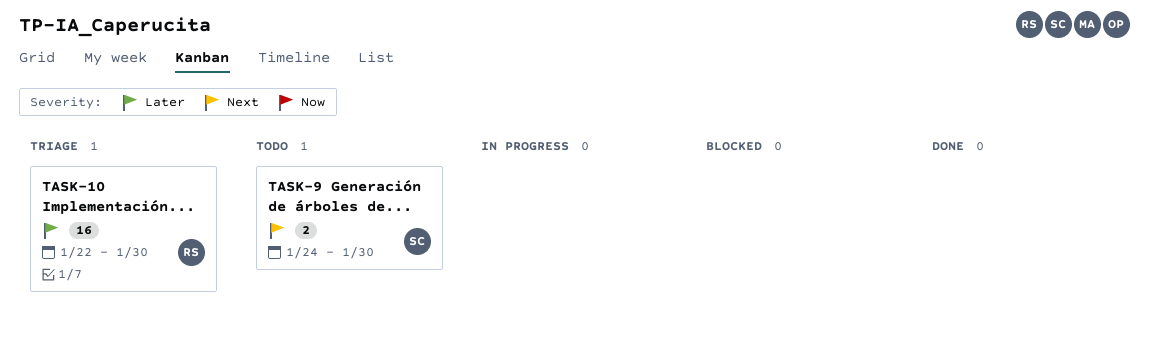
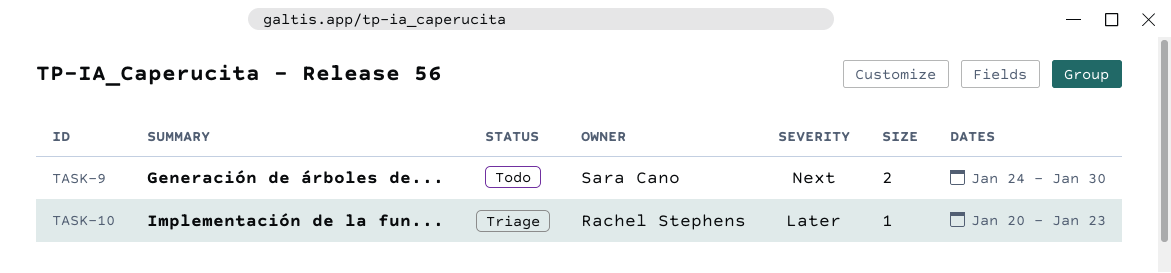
TASK-10, estimate: 16 -> 1
TASK-10, start: Jan 22 -> Jan 20
TASK-10, due: Jan 30 -> Jan 23

